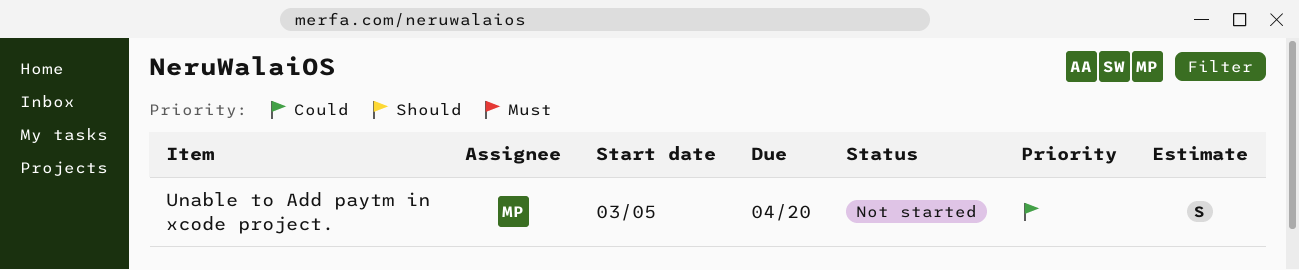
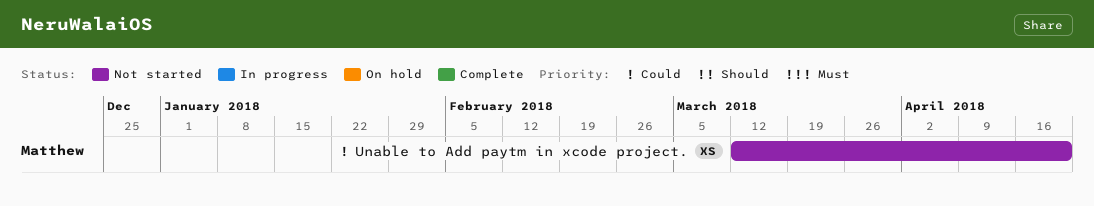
Unable to Add paytm in xcode project., estimate: S -> XS
Unable to Add paytm in xcode project., start: Mar 5 -> Mar 12

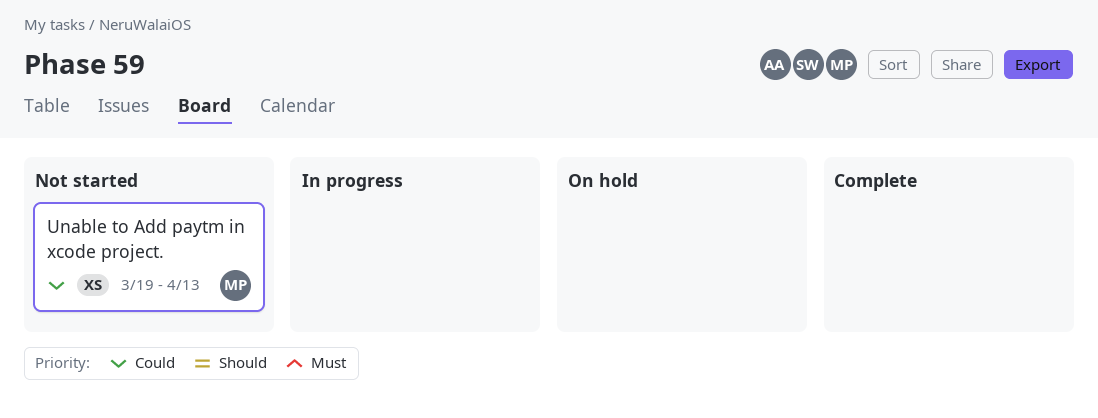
Unable to Add paytm in xcode project., start: Mar 12 -> Mar 19
Unable to Add paytm in xcode project., due: Apr 20 -> Apr 13

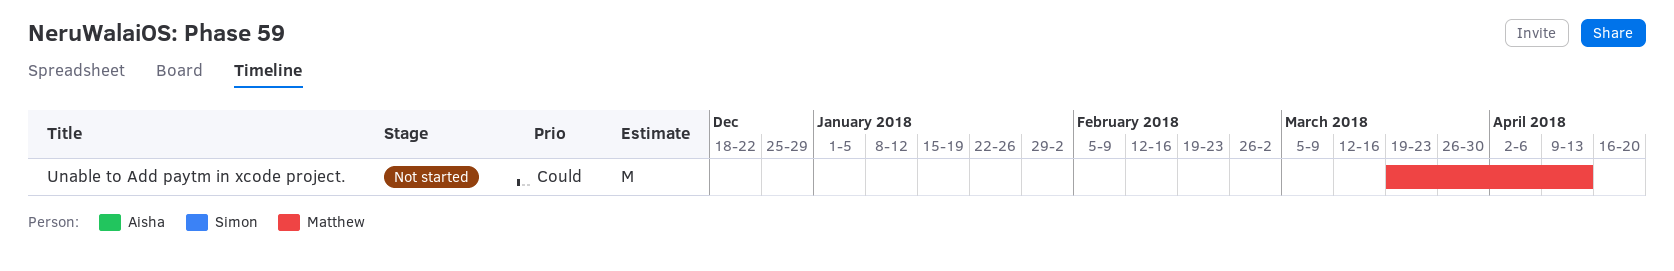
Unable to Add paytm in xcode project., estimate: XS -> M

